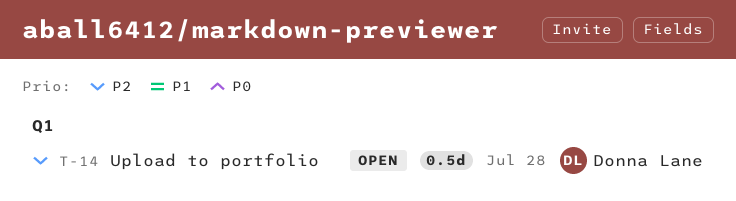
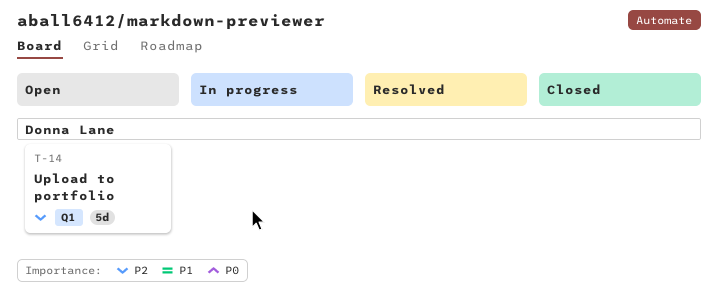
T-14, estimate: 0.5d -> 5d

